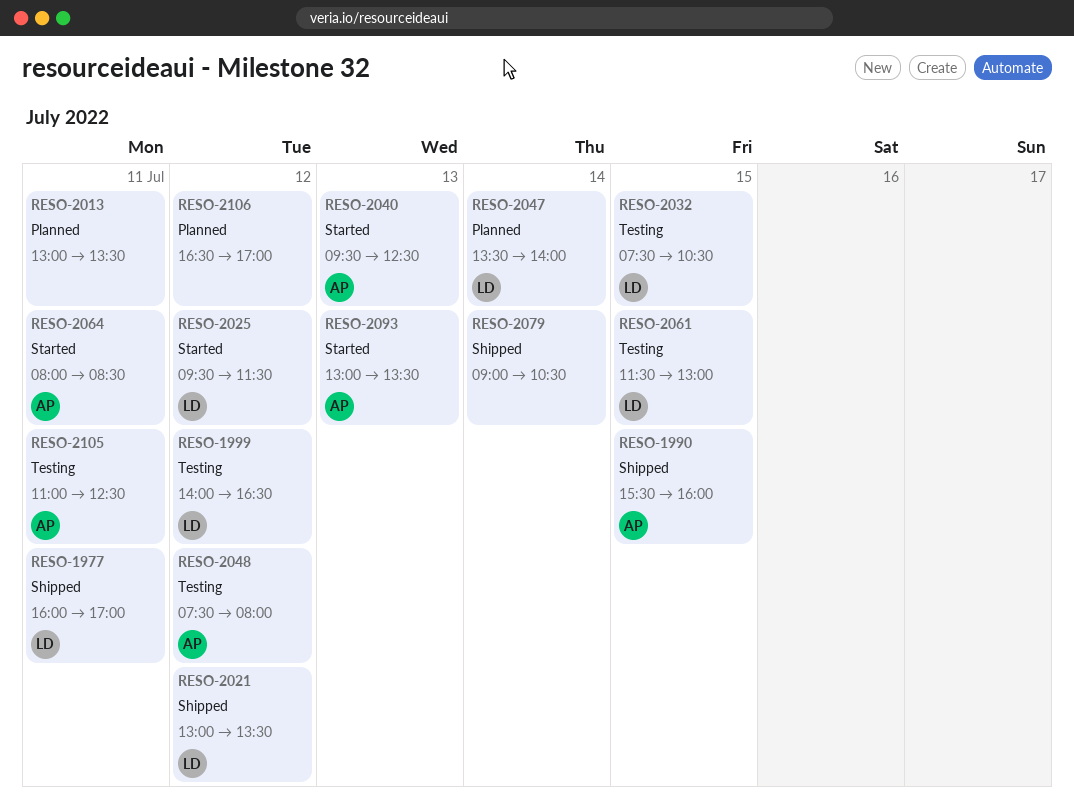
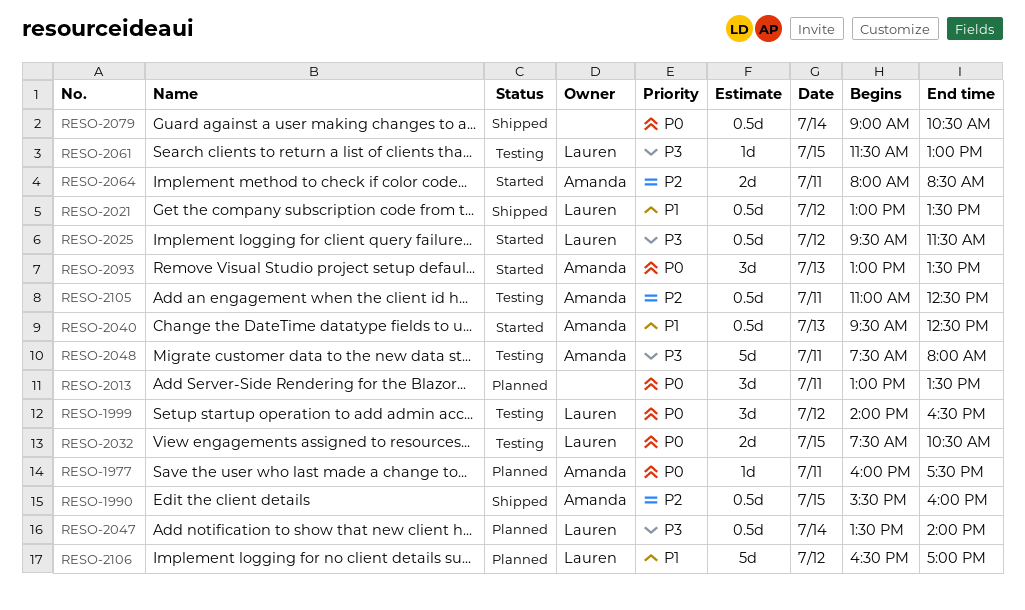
RESO-1977, status: Shipped -> Planned
RESO-1977, owner: Lauren -> Amanda
RESO-1977, ends: 17:00 -> 17:30
RESO-2048, day: Jul 12 -> Jul 11
RESO-2106, owner: none -> Lauren

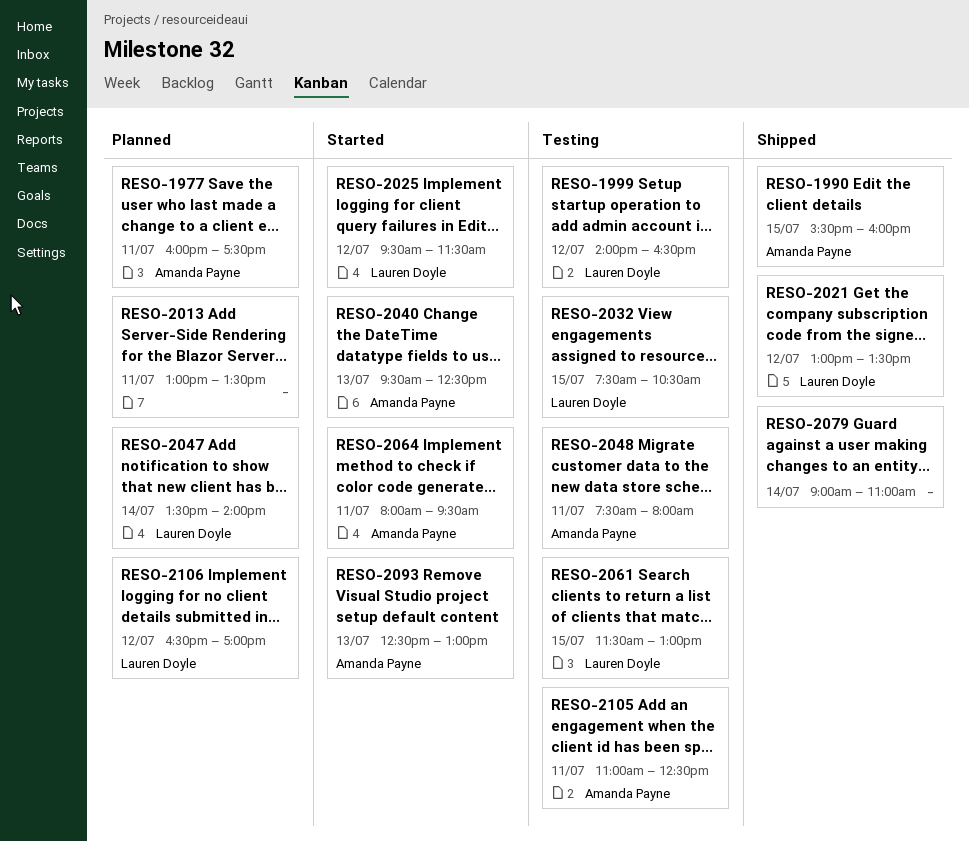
RESO-2064, ends: 08:30 -> 09:30
RESO-2079, ends: 10:30 -> 11:00
RESO-2093, begins: 13:00 -> 12:30
RESO-2093, ends: 13:30 -> 13:00

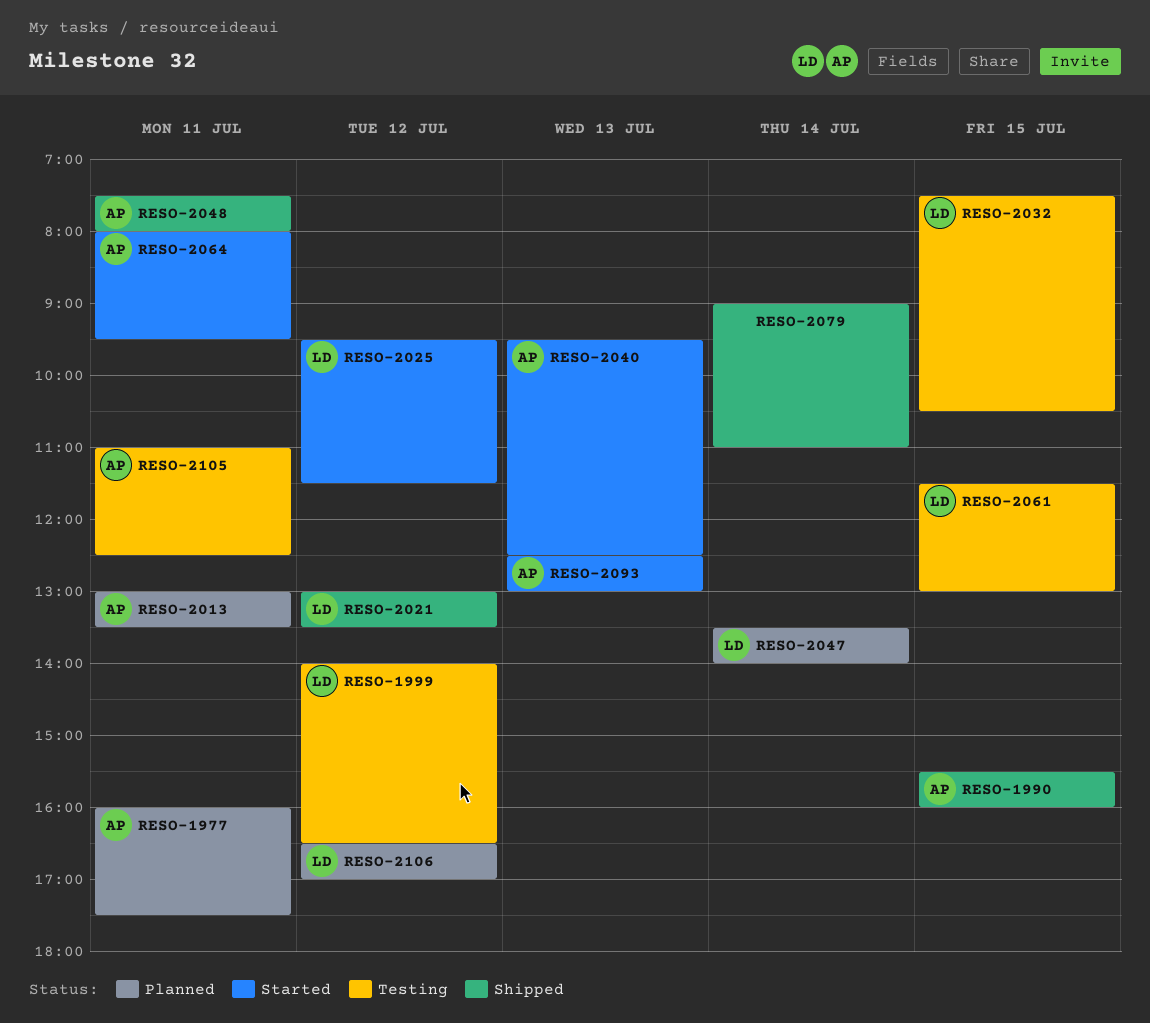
RESO-2013, owner: none -> Amanda Payne
RESO-2048, status: Testing -> Shipped

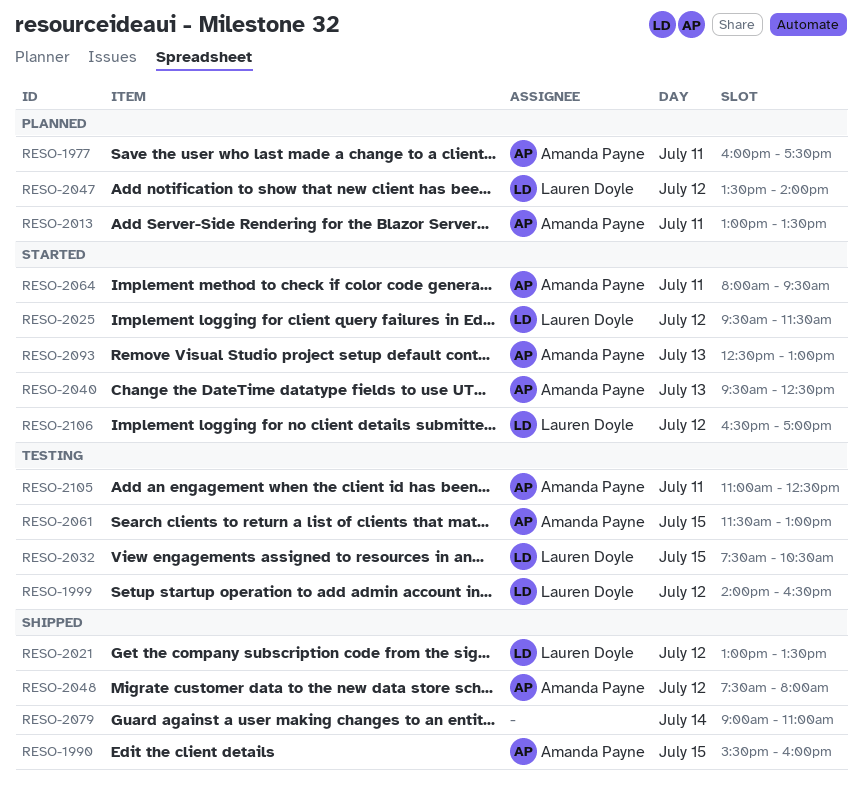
RESO-2047, day: Jul 14 -> Jul 12
RESO-2048, day: Jul 11 -> Jul 12
RESO-2061, owner: Lauren Doyle -> Amanda Payne
RESO-2106, status: Planned -> Started

